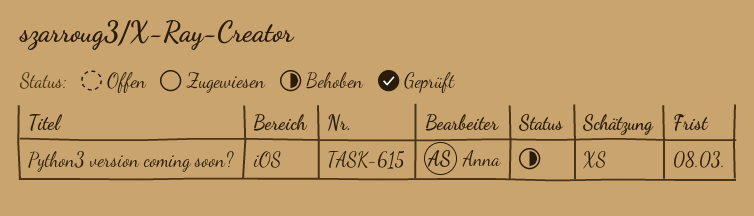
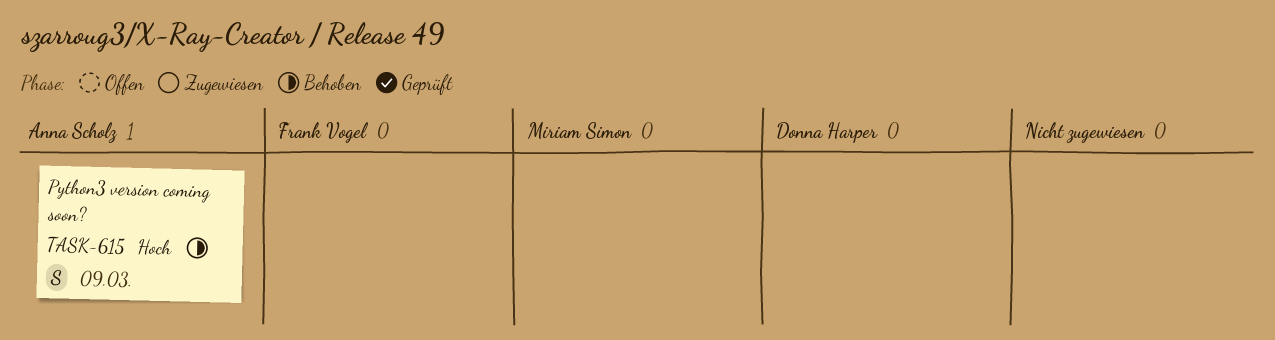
TASK-615, estimate: XS -> S
TASK-615, due: Mar 8 -> Mar 9

